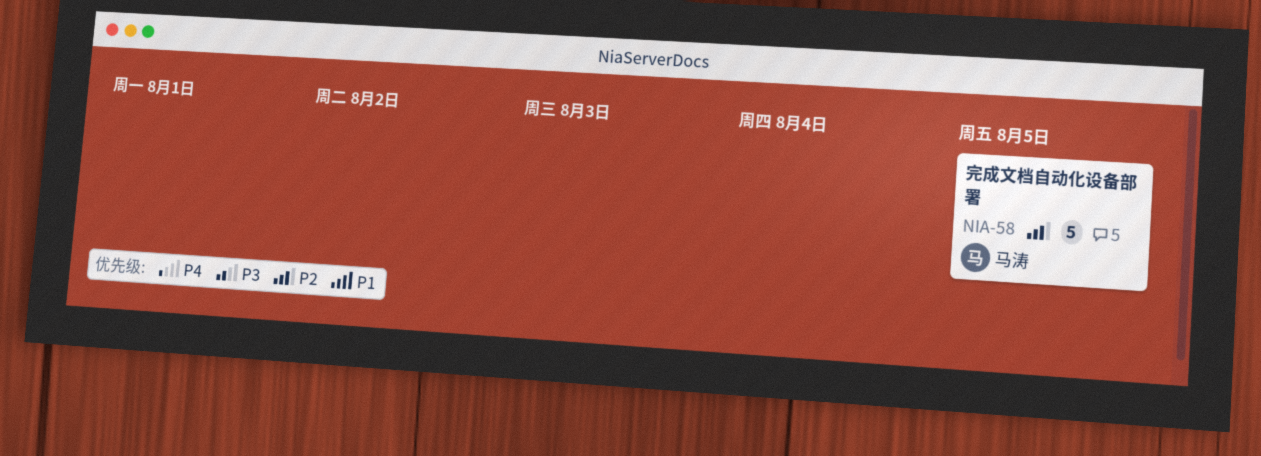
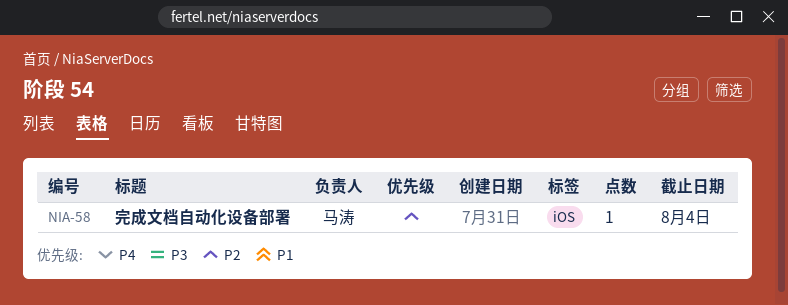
NIA-58, estimate: 5 -> 1
NIA-58, due: Aug 5 -> Aug 4

